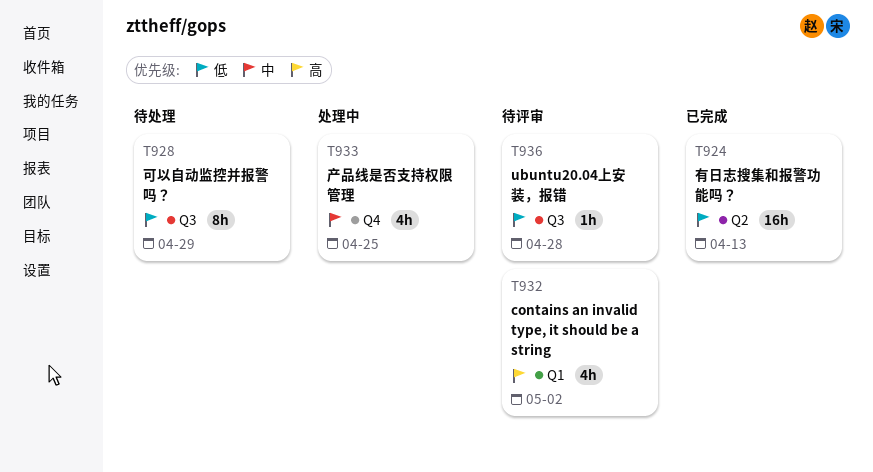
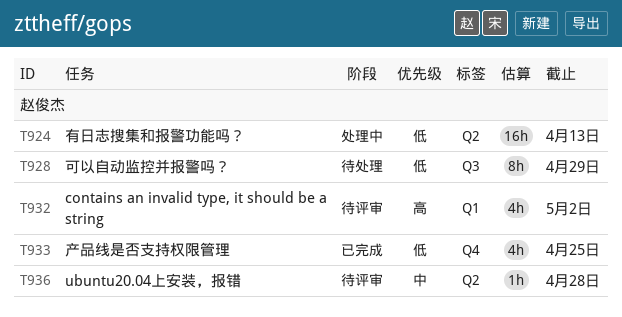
T924, status: 已完成 -> 处理中
T933, status: 处理中 -> 已完成
T933, priority: 中 -> 低
T936, priority: 低 -> 中
T936, label: Q3 -> Q2

